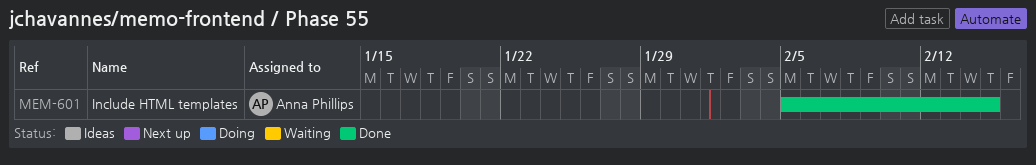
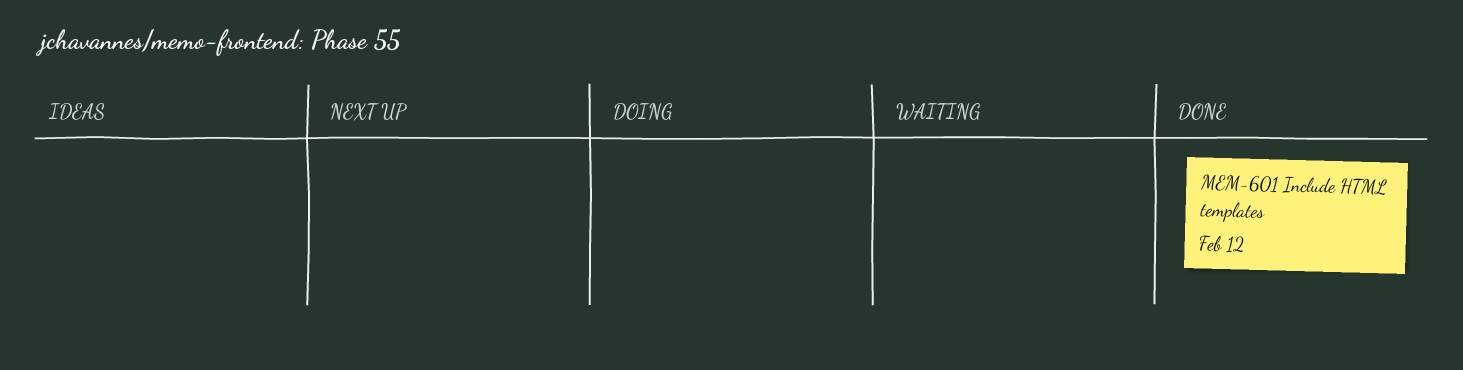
MEM-601, due: Feb 15 -> Feb 12

